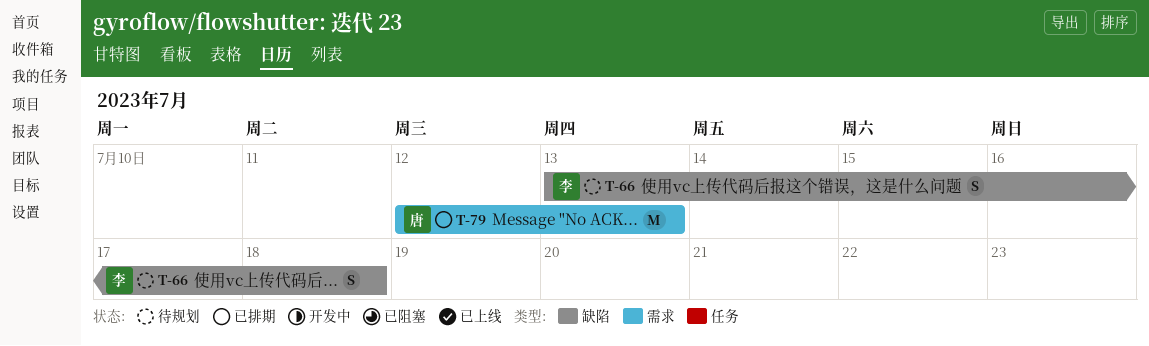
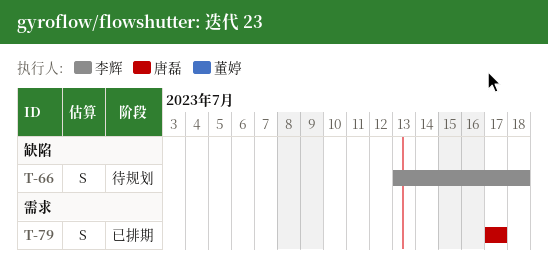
T-79, estimate: M -> S
T-79, start: Jul 12 -> Jul 17
T-79, due: Jul 13 -> Jul 17

